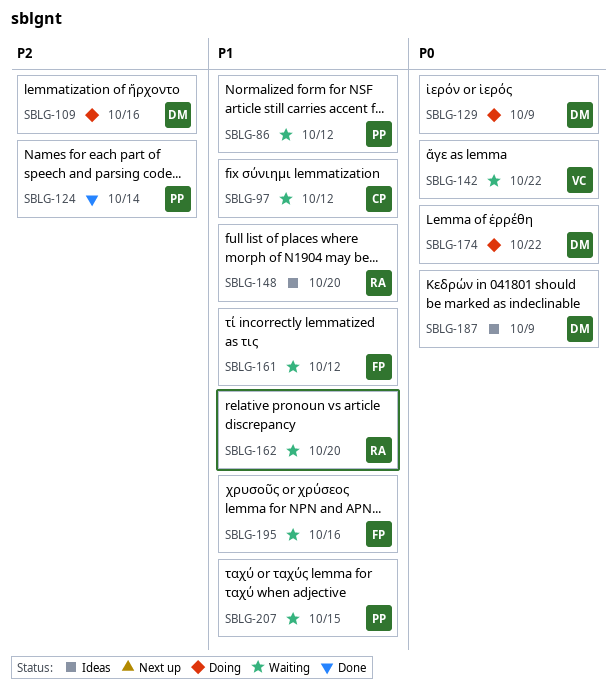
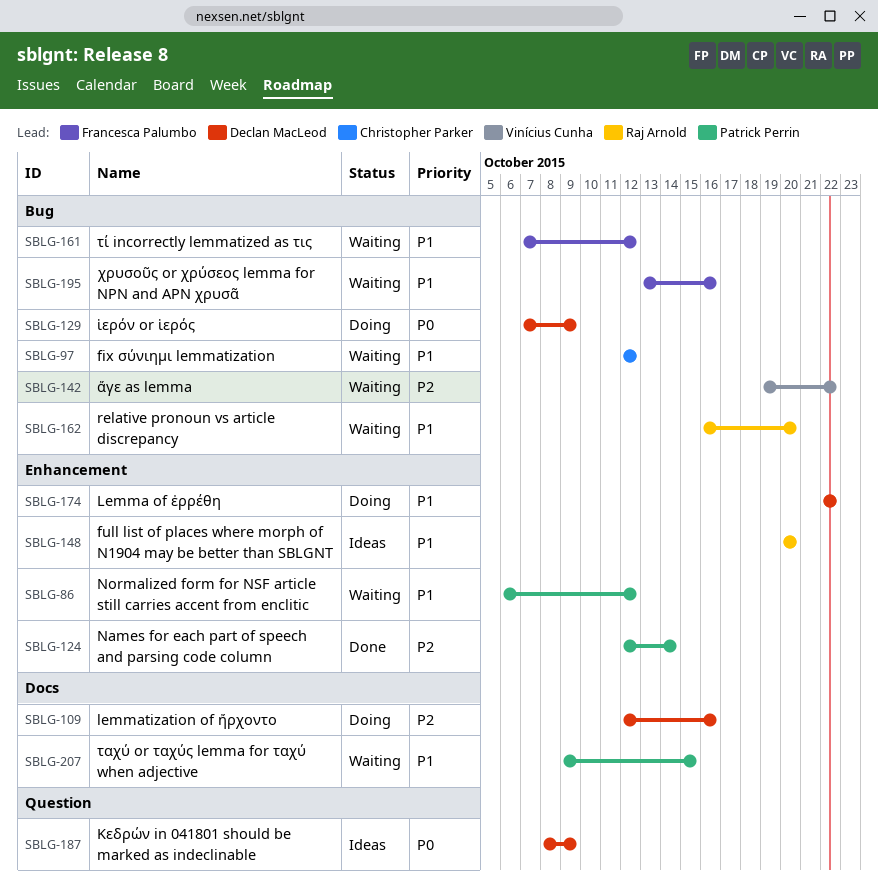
SBLG-142, priority: P0 -> P2
SBLG-174, priority: P0 -> P1

